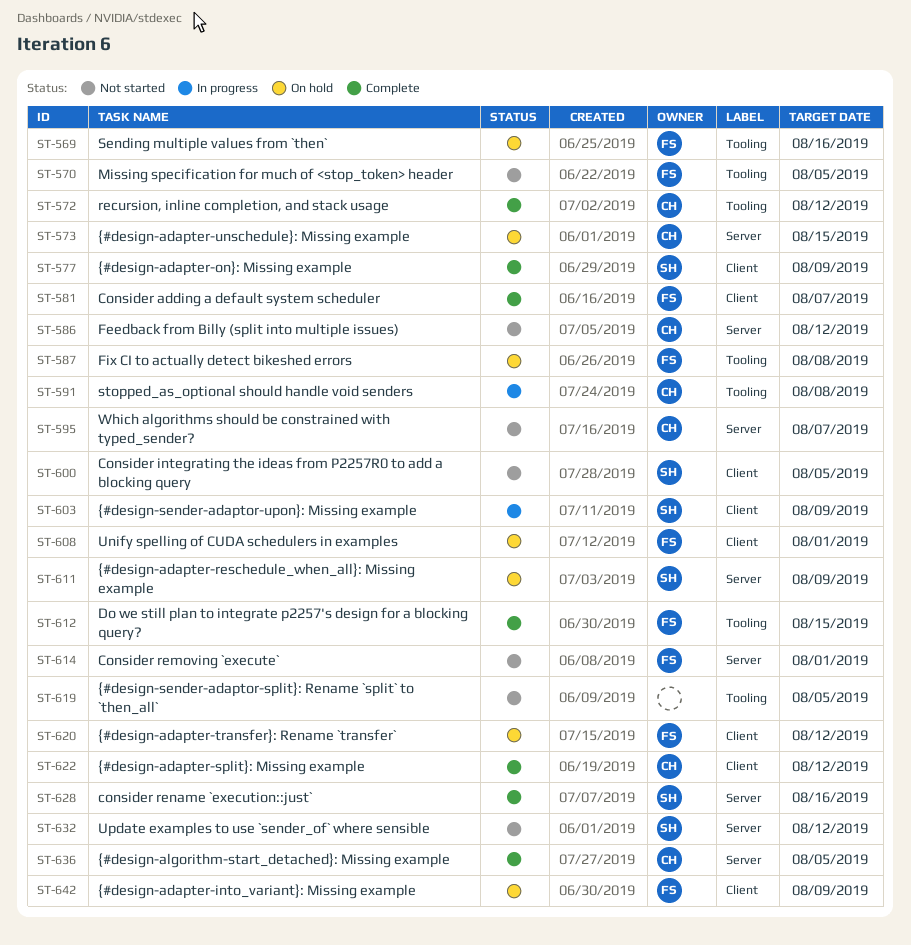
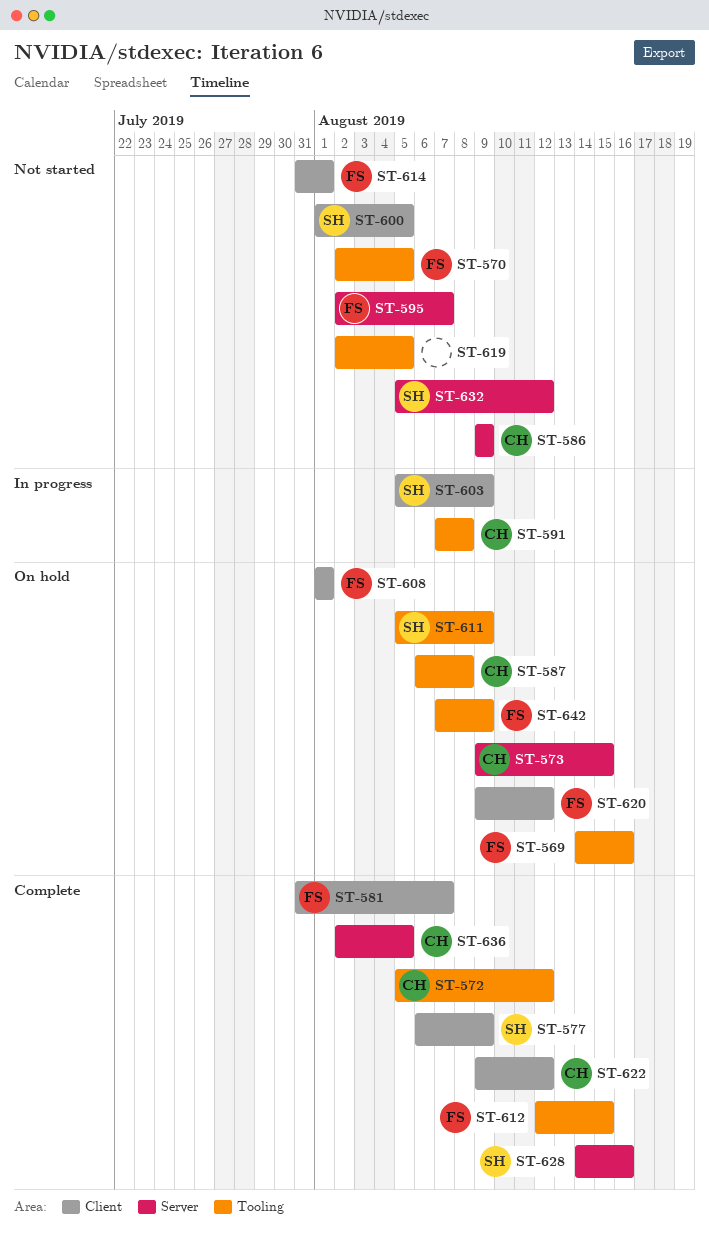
ST-586, due: Aug 12 -> Aug 9
ST-587, owner: FS -> CH
ST-595, owner: CH -> FS
ST-611, label: Server -> Tooling
ST-614, label: Server -> Client
ST-642, label: Client -> Tooling

